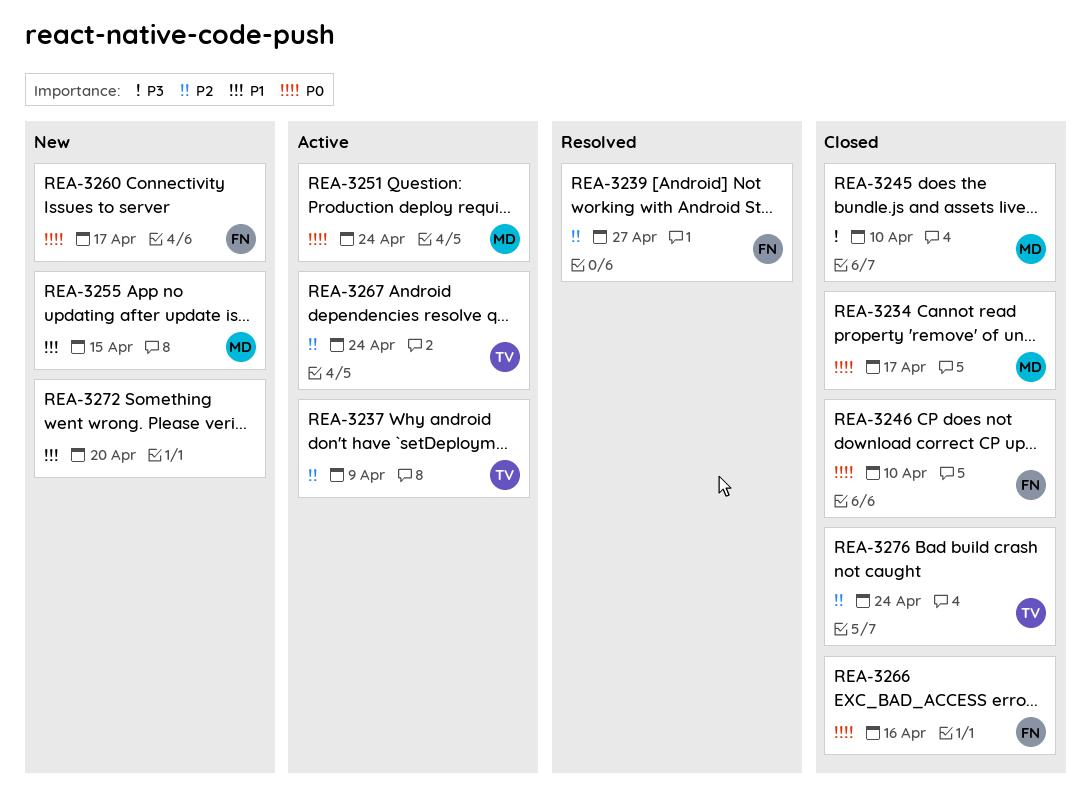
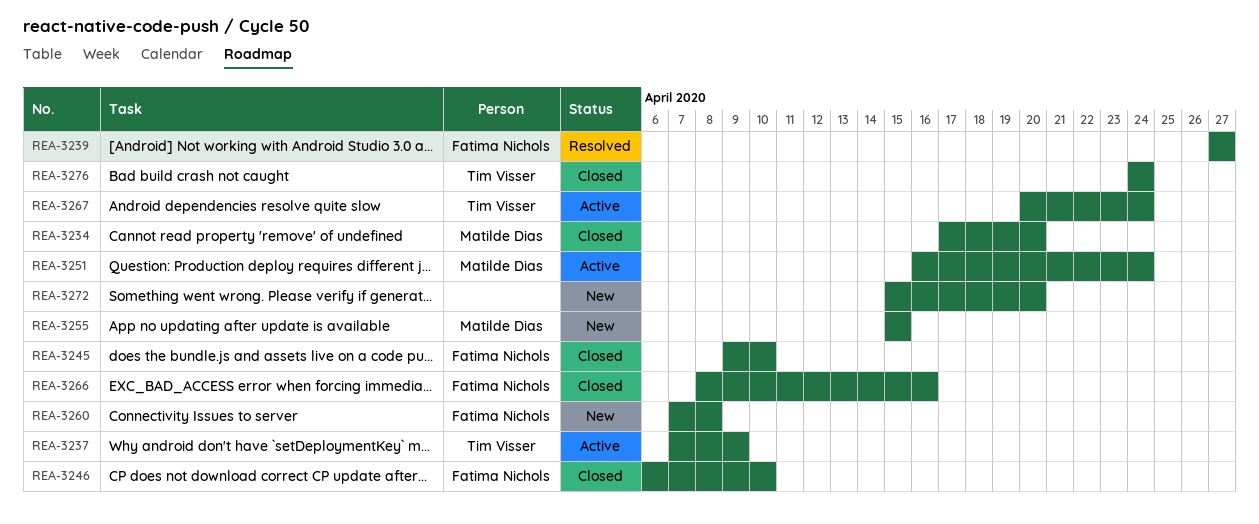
REA-3234, due: Apr 17 -> Apr 20
REA-3245, owner: Matilde Dias -> Fatima Nichols
REA-3260, due: Apr 17 -> Apr 8

